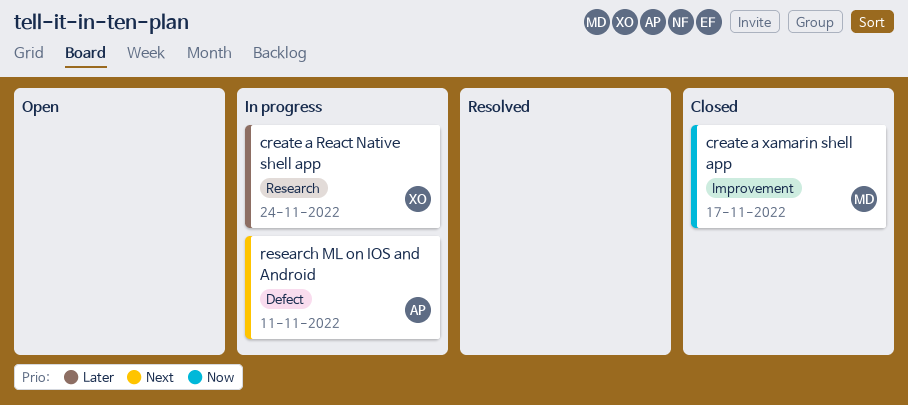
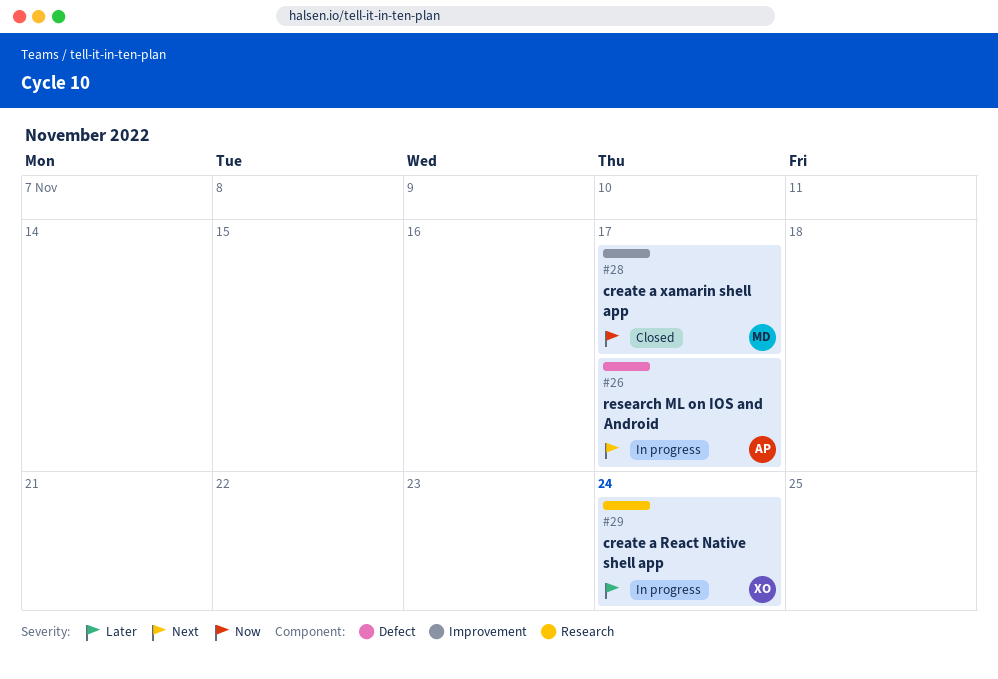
research ML on IOS and Android, due: Nov 11 -> Nov 17

